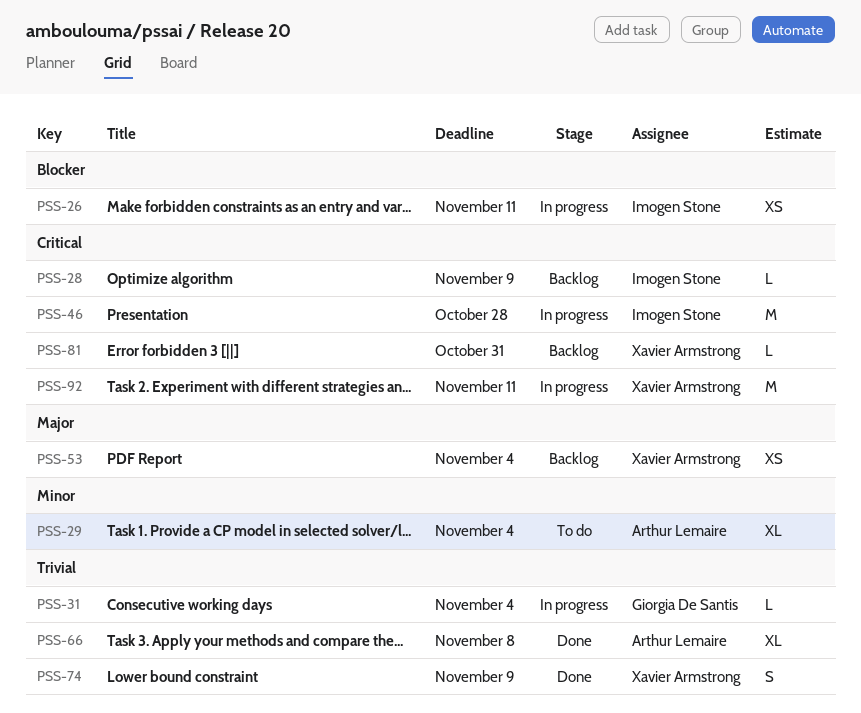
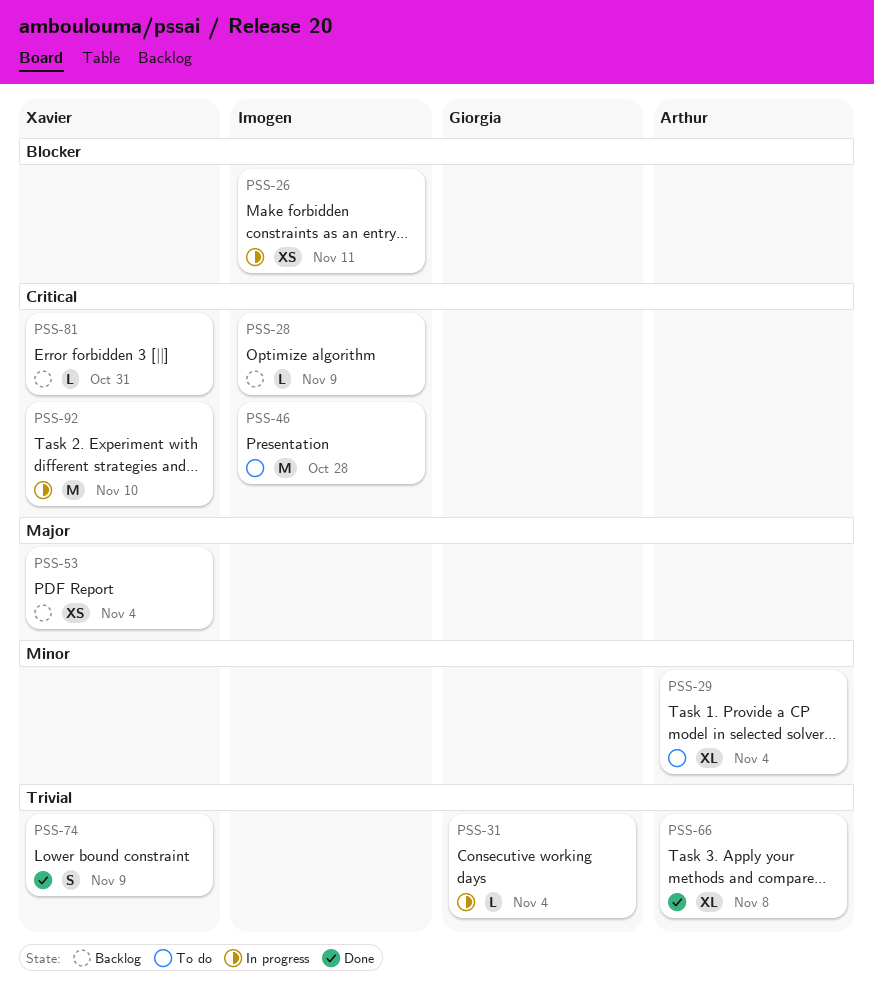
PSS-46, status: In progress -> To do
PSS-92, due: Nov 11 -> Nov 10

